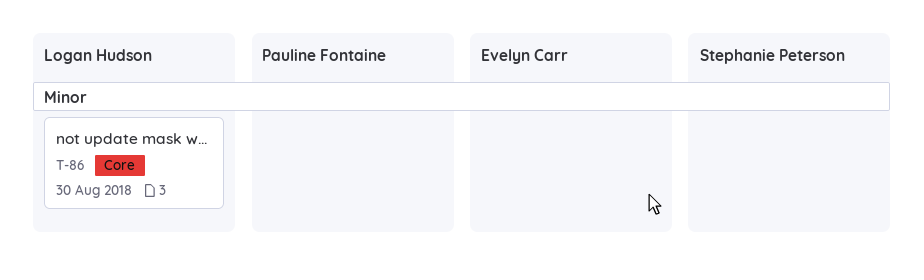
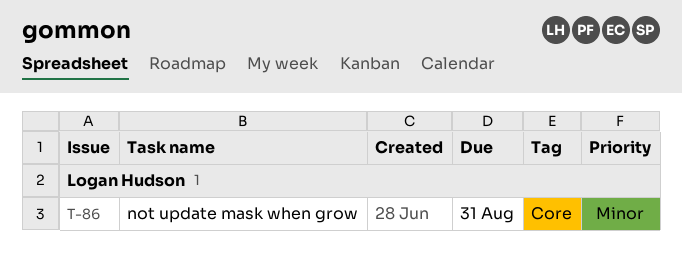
T-86, due: Aug 30 -> Aug 31

